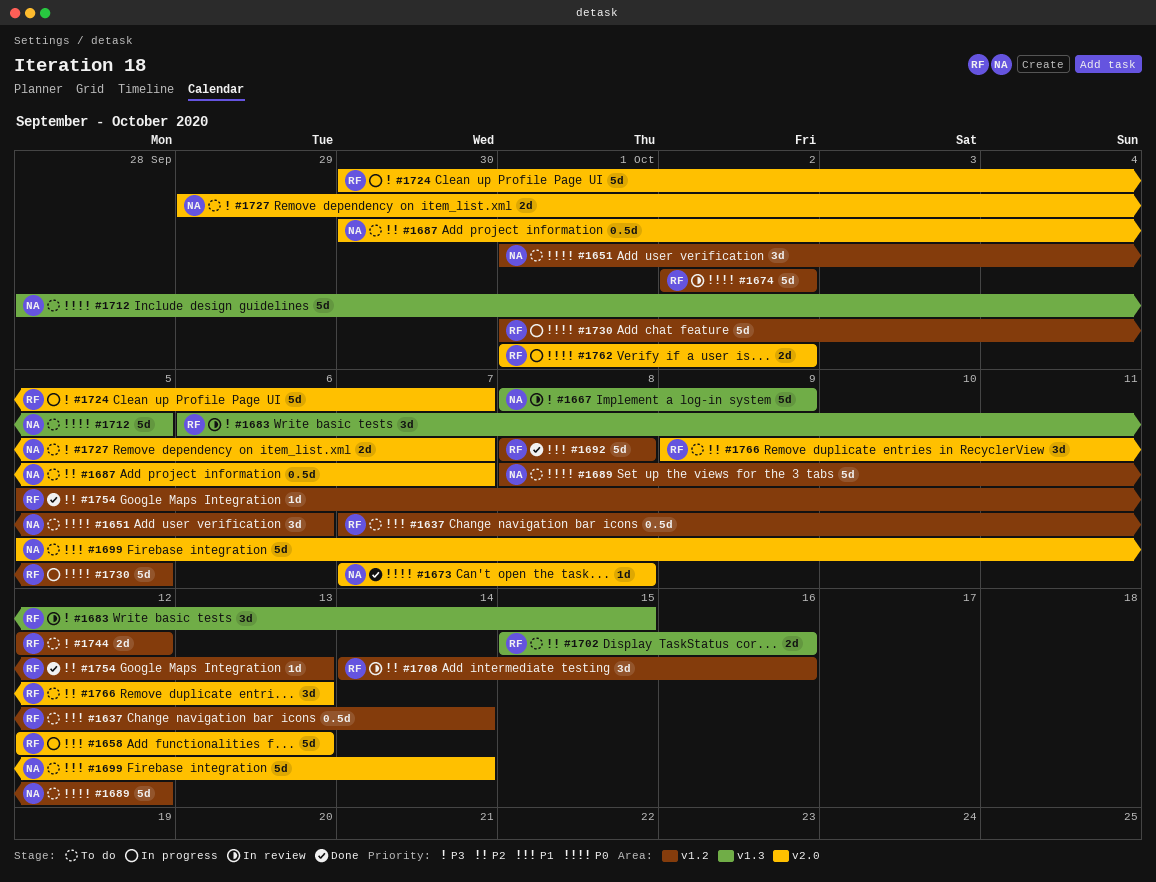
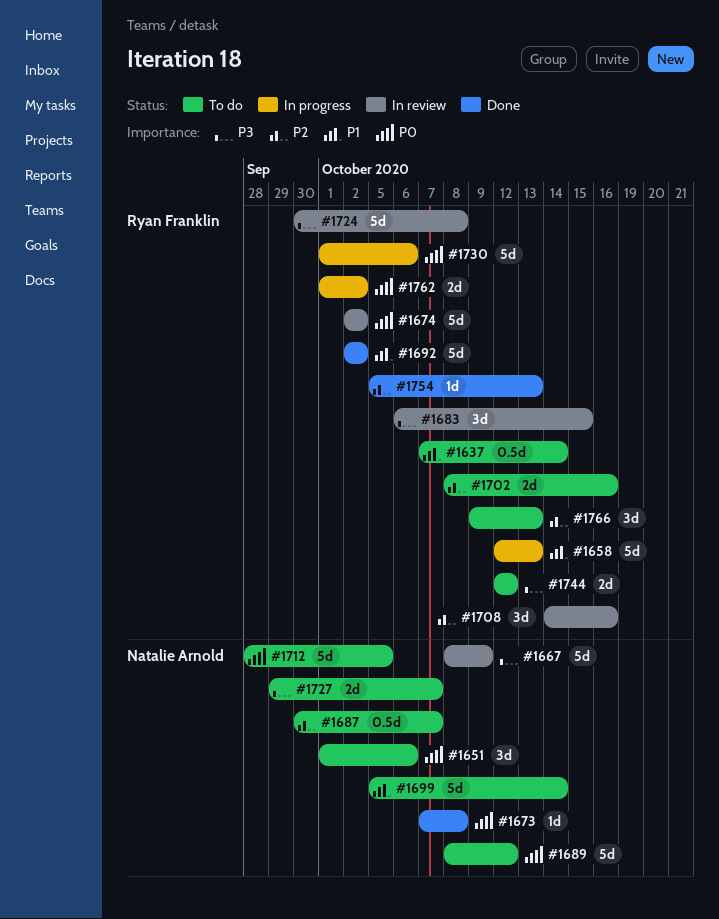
#1692, start: Oct 8 -> Oct 2
#1692, due: Oct 8 -> Oct 2
#1702, start: Oct 15 -> Oct 8
#1724, status: In progress -> In review
#1724, due: Oct 7 -> Oct 8
#1730, due: Oct 5 -> Oct 6

